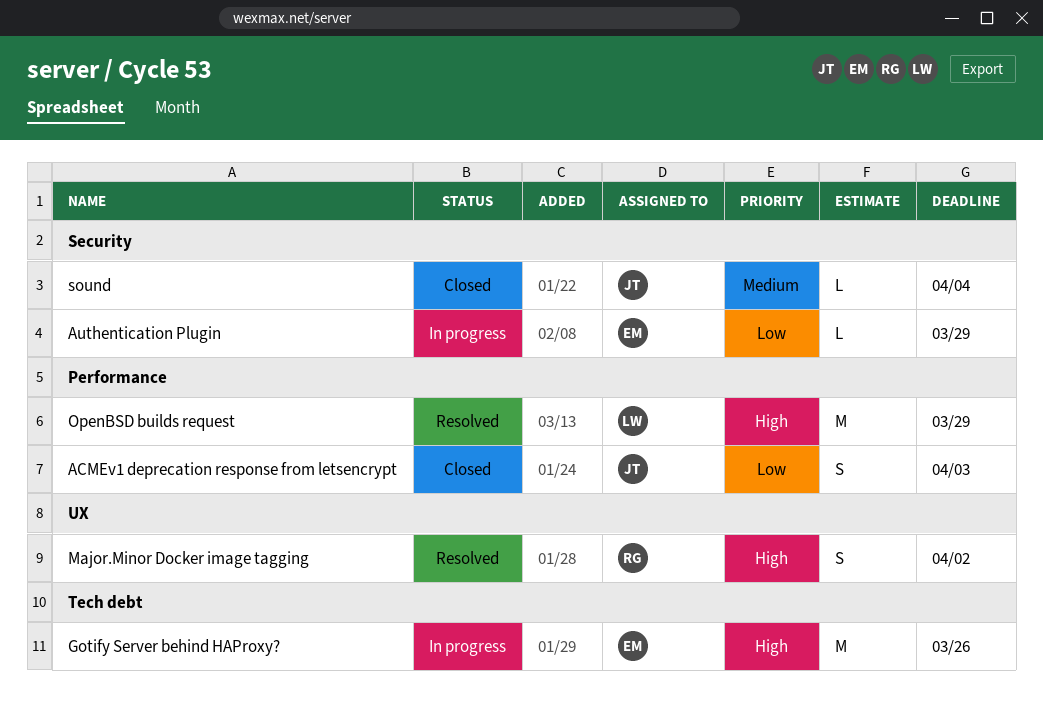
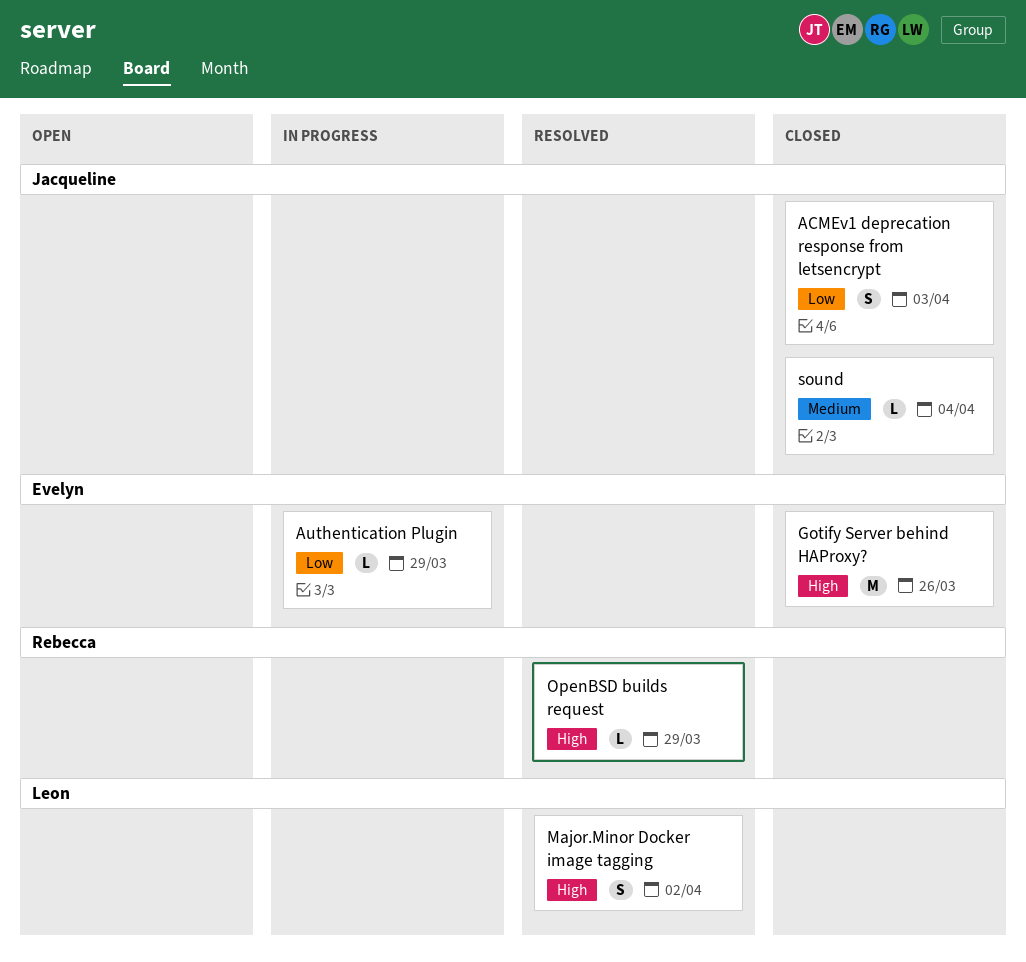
Gotify Server behind HAProxy?, status: In progress -> Closed
Major.Minor Docker image tagging, owner: Rebecca -> Leon
OpenBSD builds request, owner: Leon -> Rebecca
OpenBSD builds request, estimate: M -> L

